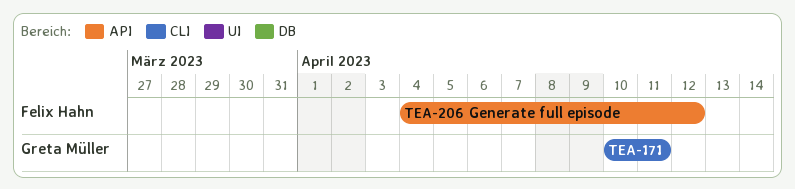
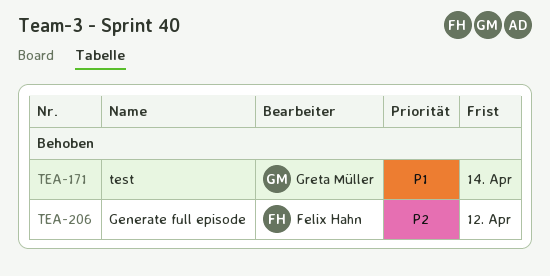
TEA-171, due: Apr 11 -> Apr 14

